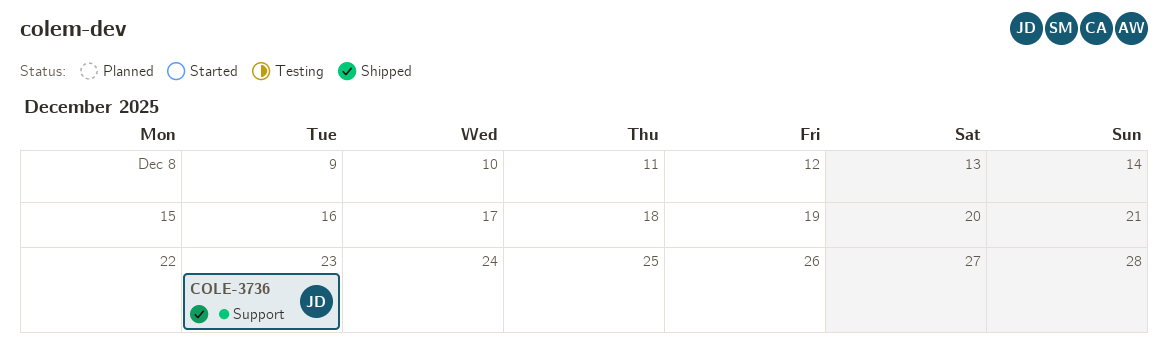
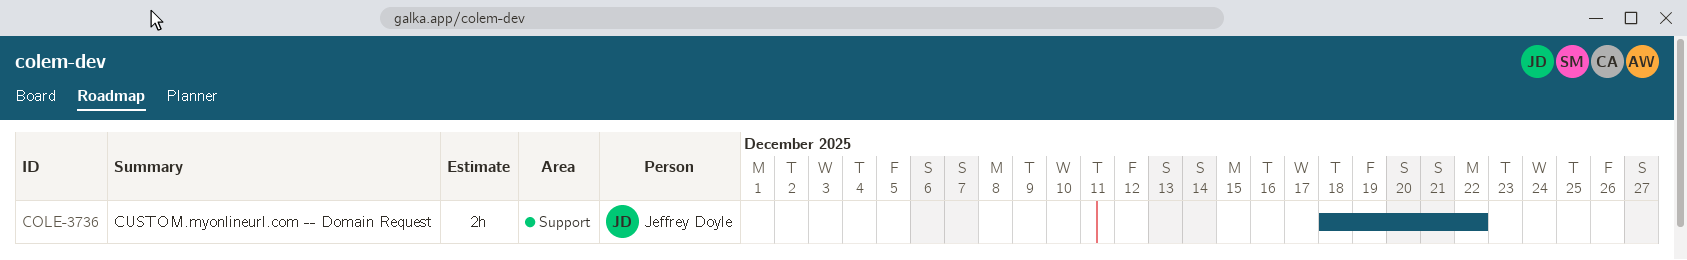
COLE-3736, due: Dec 23 -> Dec 22

